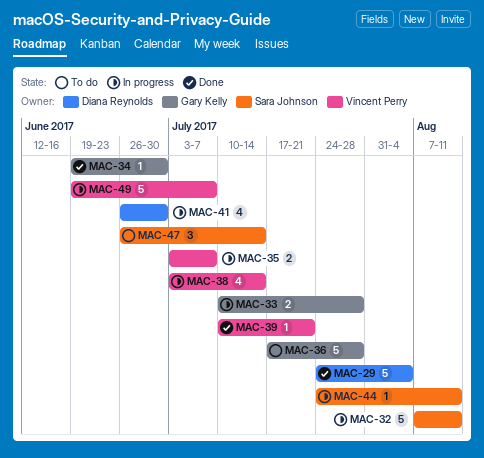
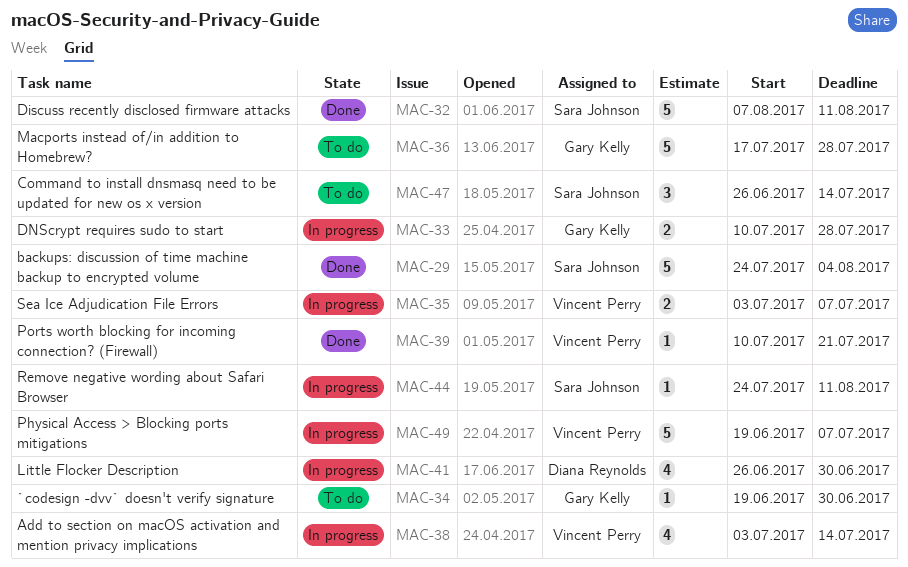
MAC-29, owner: Diana Reynolds -> Sara Johnson
MAC-32, status: In progress -> Done
MAC-34, status: Done -> To do

